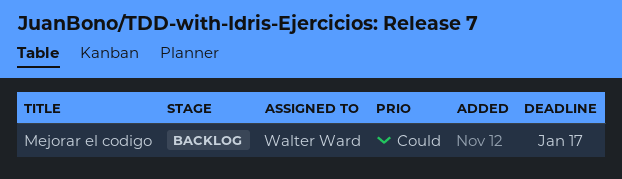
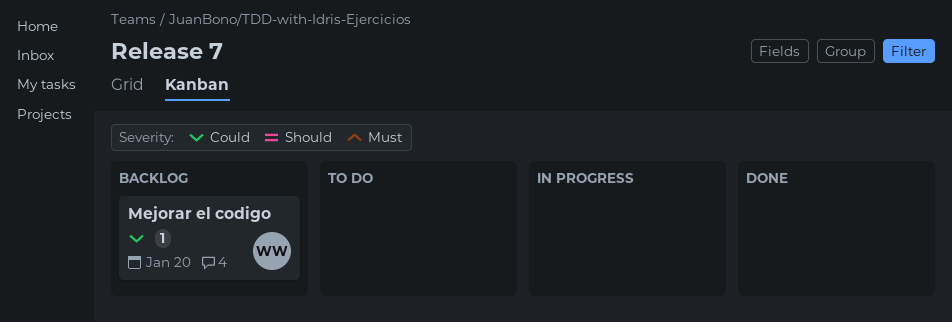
Mejorar el codigo, due: Jan 17 -> Jan 20

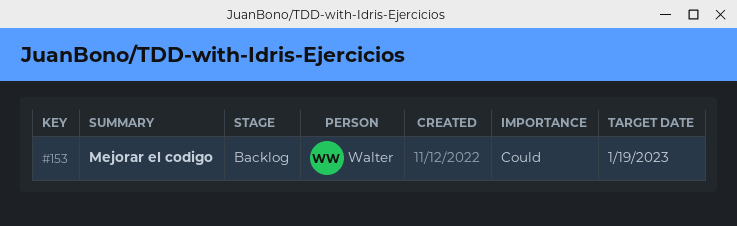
Mejorar el codigo, due: Jan 20 -> Jan 19

